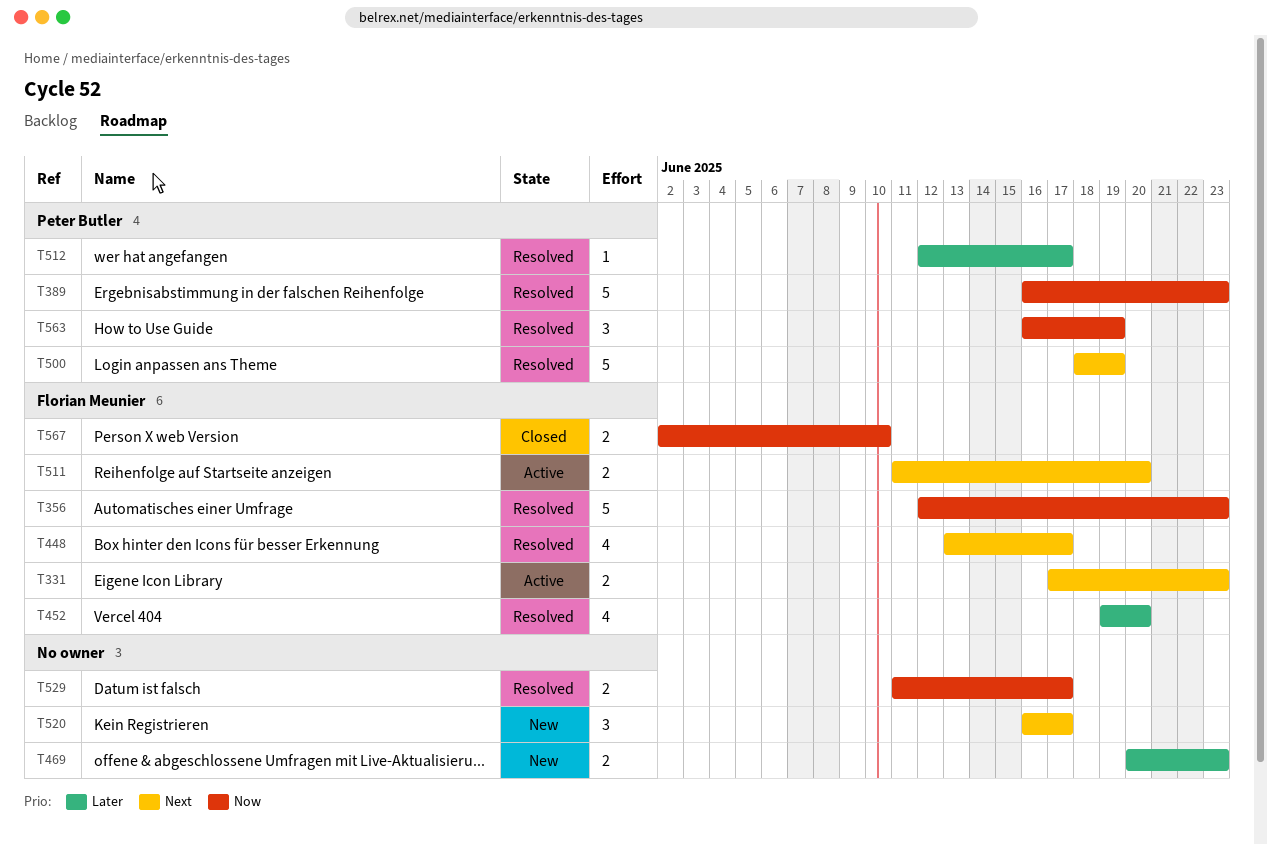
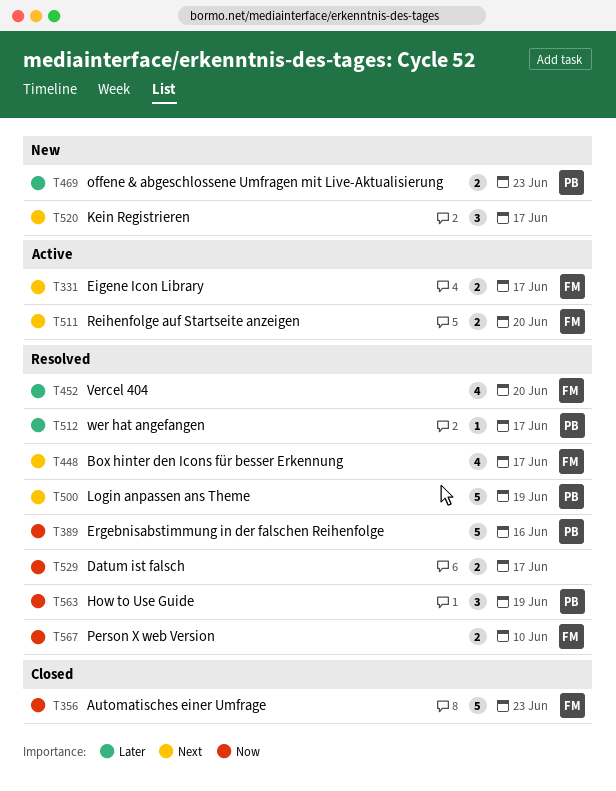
T331, due: Jun 23 -> Jun 17
T356, status: Resolved -> Closed
T389, due: Jun 23 -> Jun 16
T469, owner: none -> Peter Butler
T567, status: Closed -> Resolved

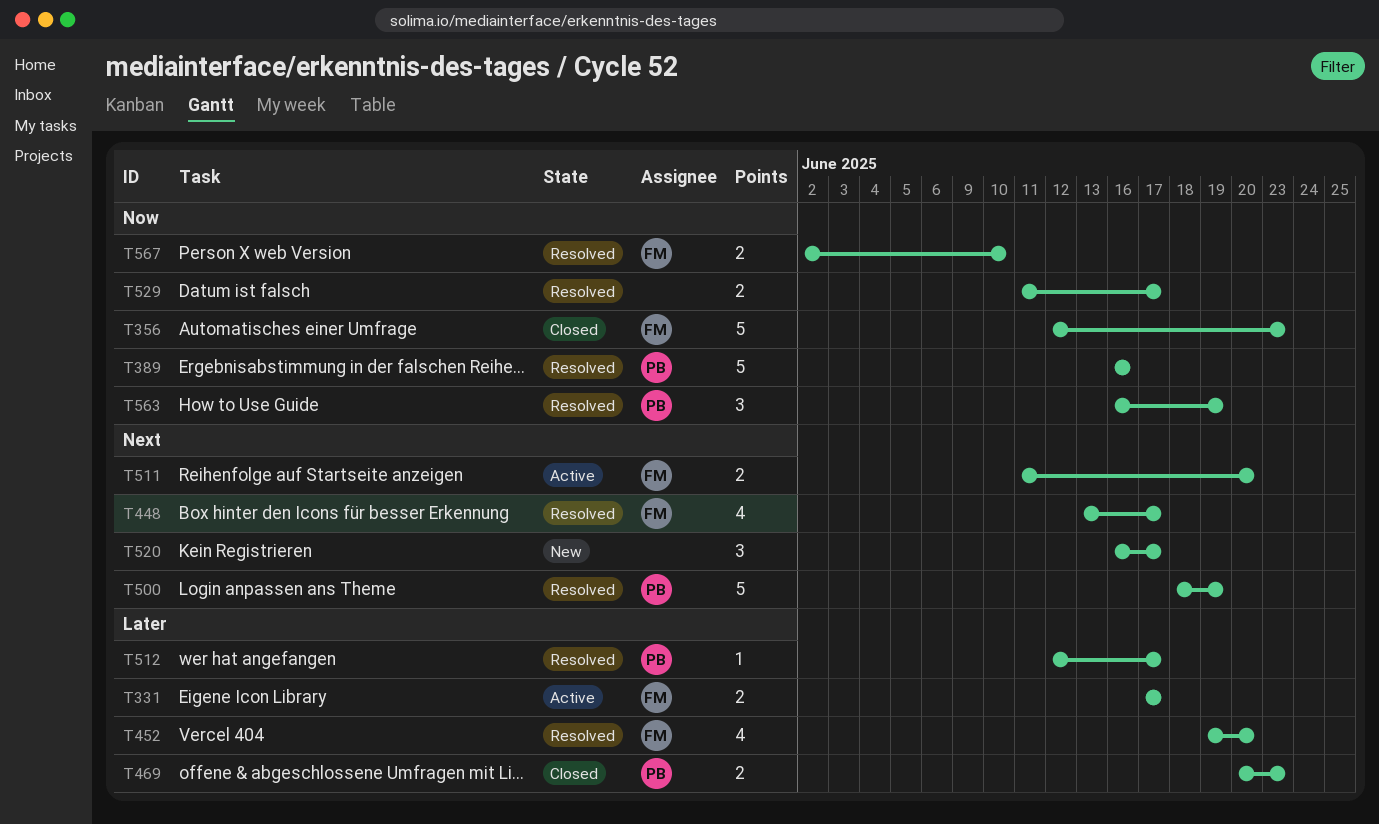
T331, priority: Next -> Later
T469, status: New -> Closed

